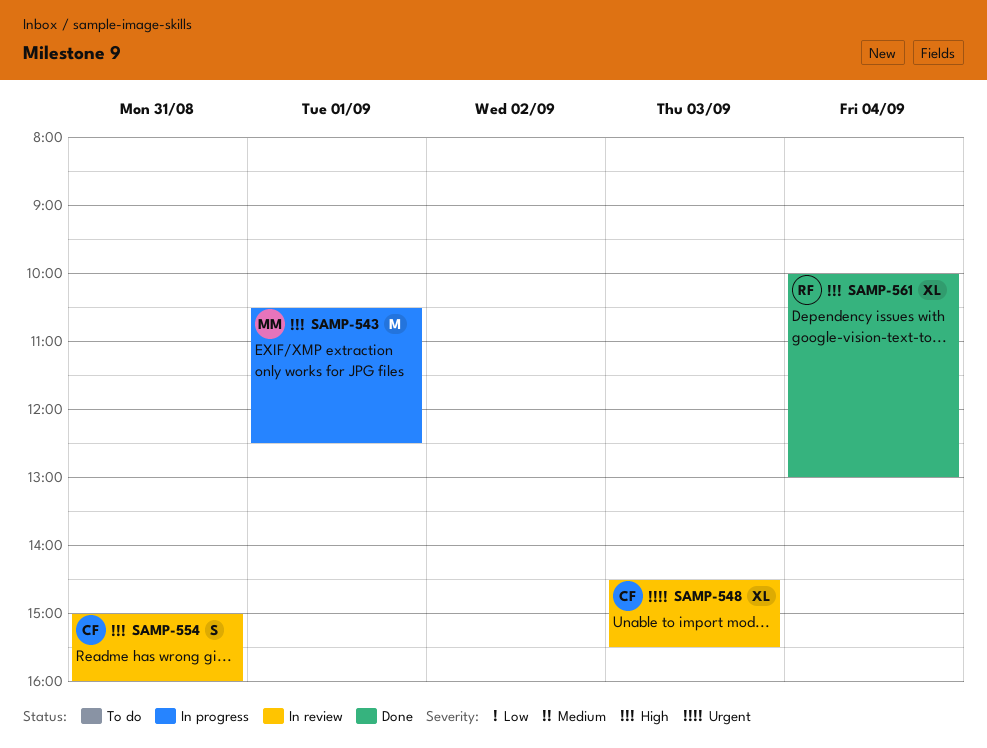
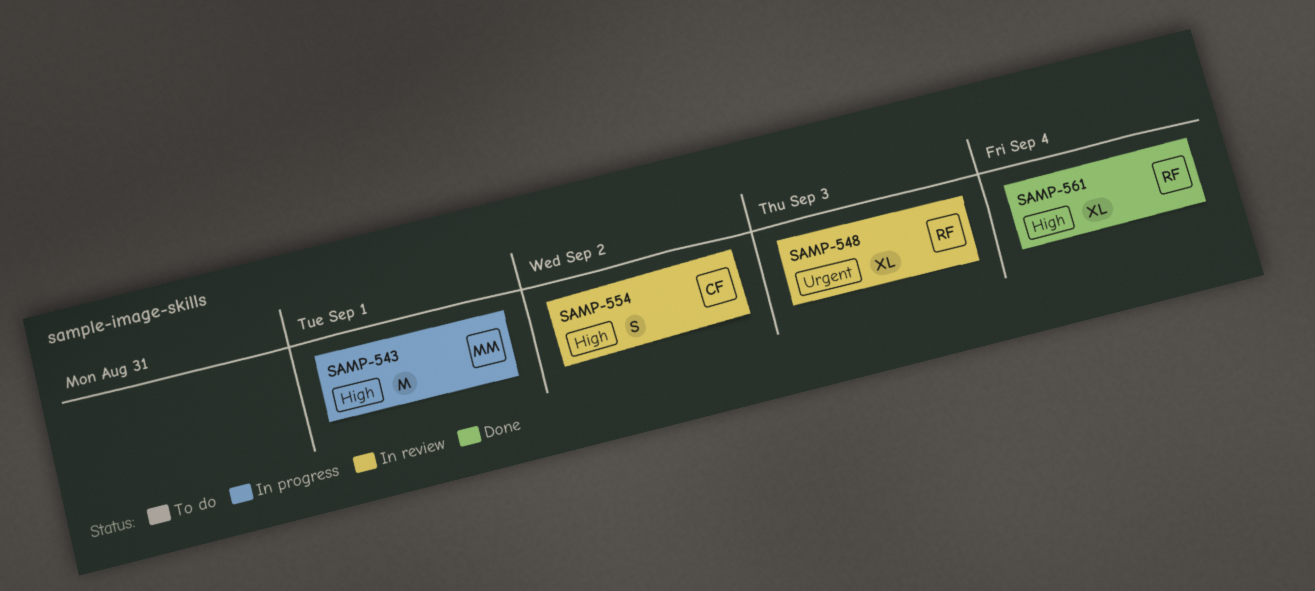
SAMP-548, owner: CF -> RF
SAMP-554, day: Aug 31 -> Sep 2

